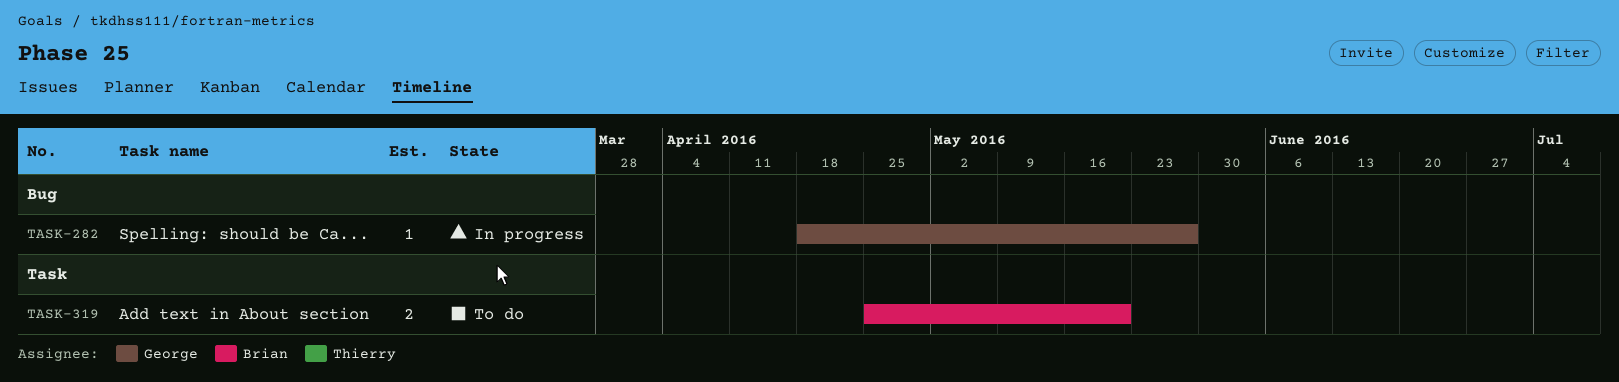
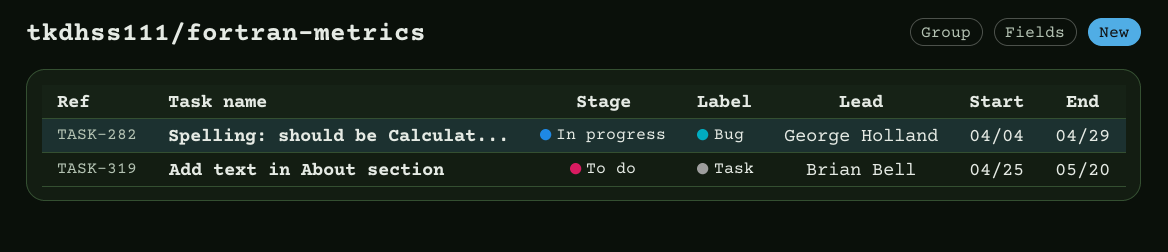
TASK-282, start: Apr 18 -> Apr 4
TASK-282, due: May 27 -> Apr 29

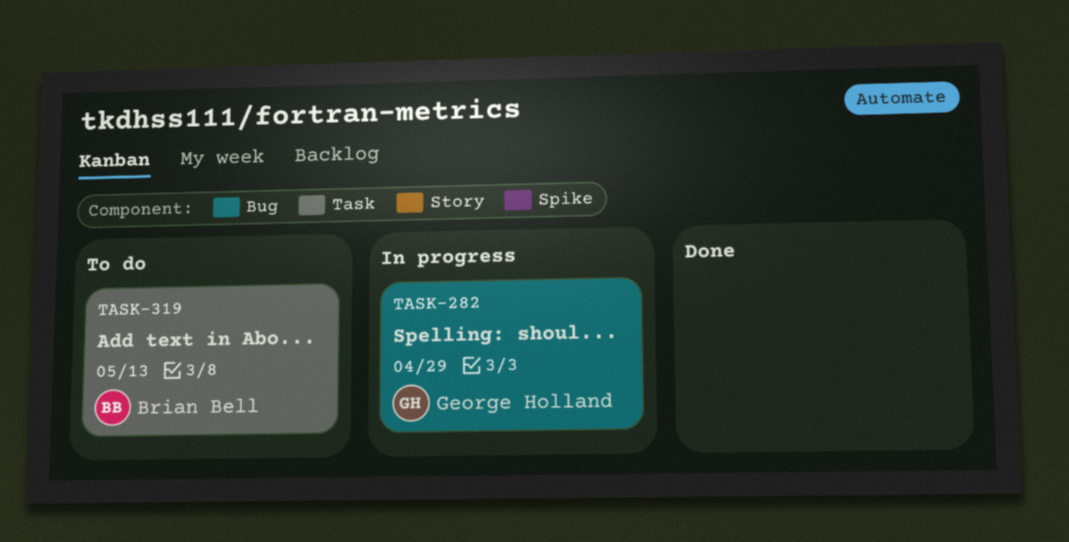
TASK-319, due: May 20 -> May 13

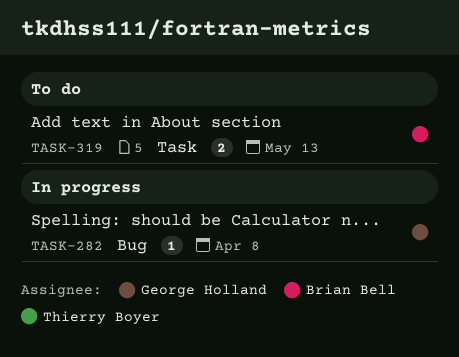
TASK-282, due: Apr 29 -> Apr 8

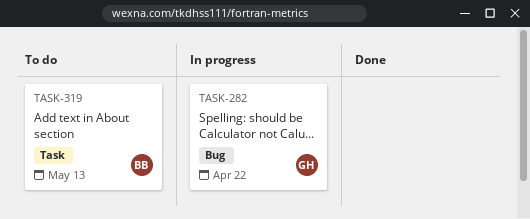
TASK-282, due: Apr 8 -> Apr 22

